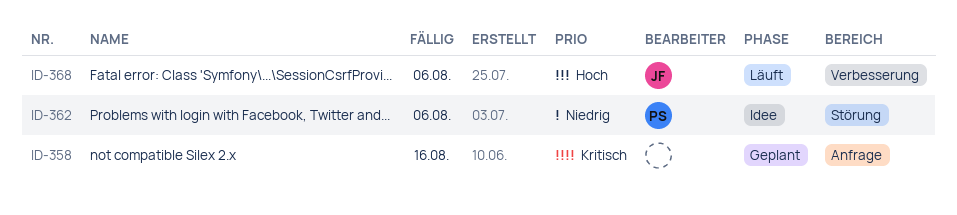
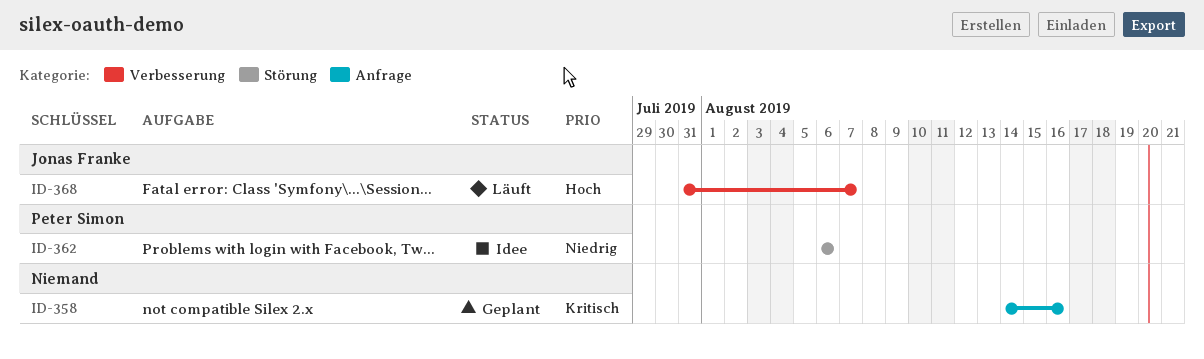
ID-368, due: Aug 6 -> Aug 7

